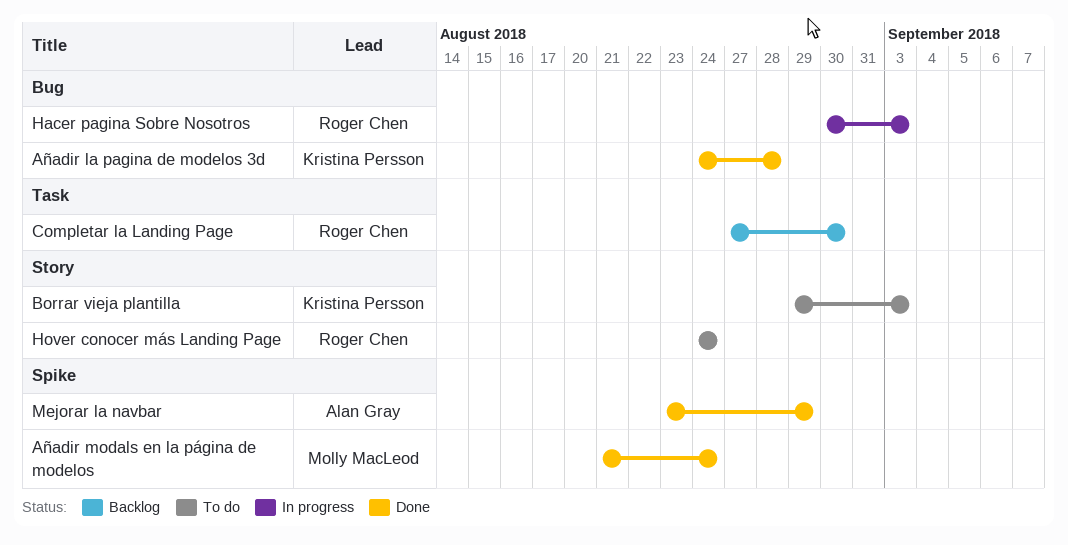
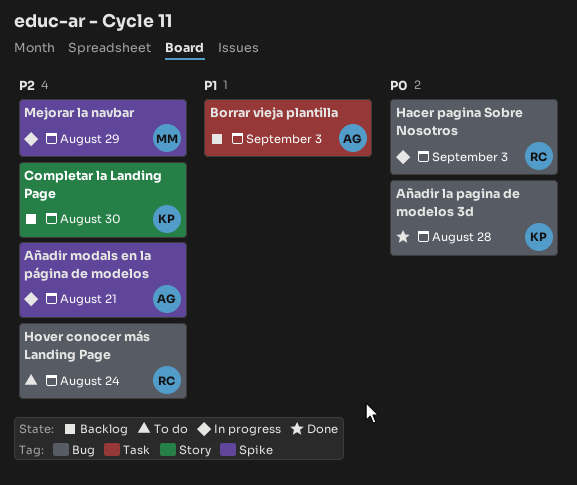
Añadir modals en la página de modelos, status: Done -> In progress
Añadir modals en la página de modelos, owner: Molly MacLeod -> Alan Gray
Añadir modals en la página de modelos, due: Aug 24 -> Aug 21
Borrar vieja plantilla, status: To do -> Backlog
Borrar vieja plantilla, owner: Kristina Persson -> Alan Gray
Borrar vieja plantilla, label: Story -> Task
Completar la Landing Page, owner: Roger Chen -> Kristina Persson
Completar la Landing Page, label: Task -> Story
Hover conocer más Landing Page, label: Story -> Bug
Mejorar la navbar, status: Done -> In progress
Mejorar la navbar, owner: Alan Gray -> Molly MacLeod

